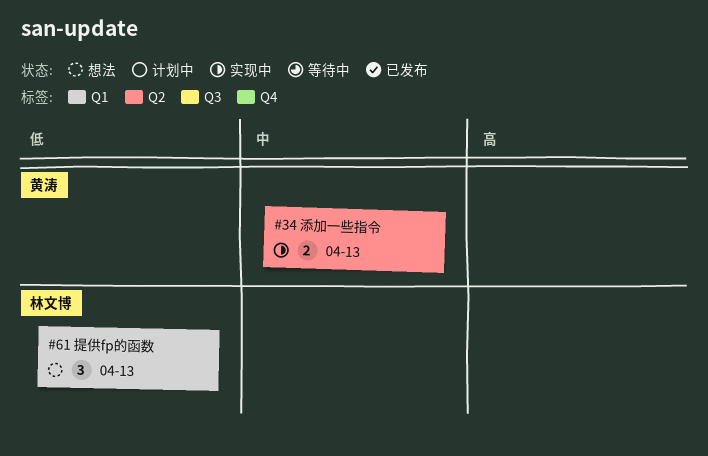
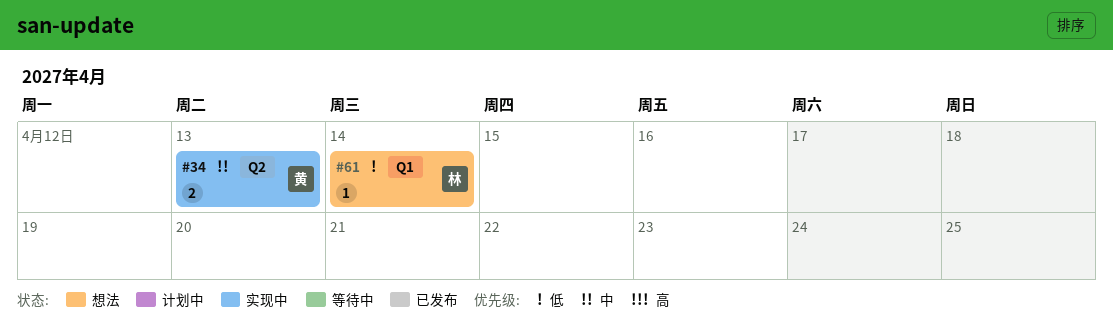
#61, estimate: 3 -> 1
#61, due: Apr 13 -> Apr 14

